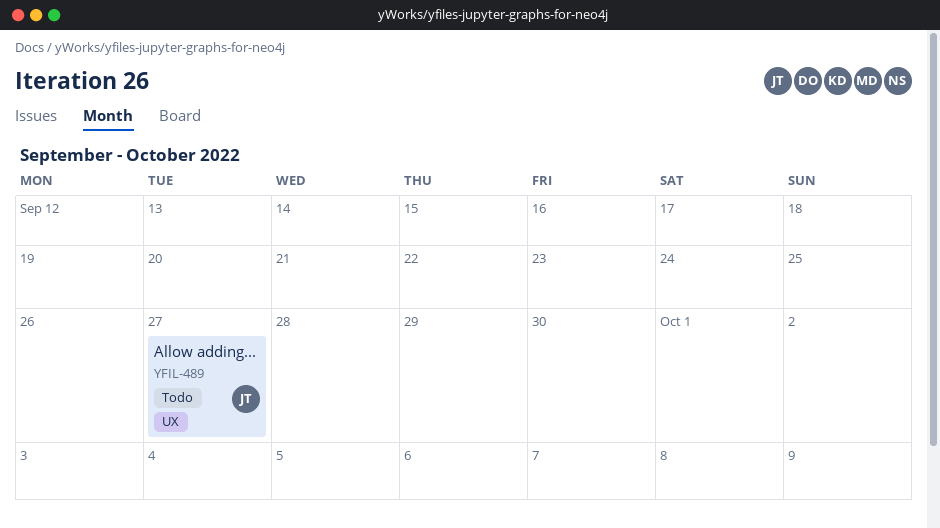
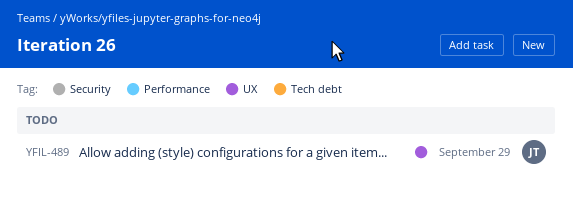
YFIL-489, due: Sep 27 -> Sep 29

